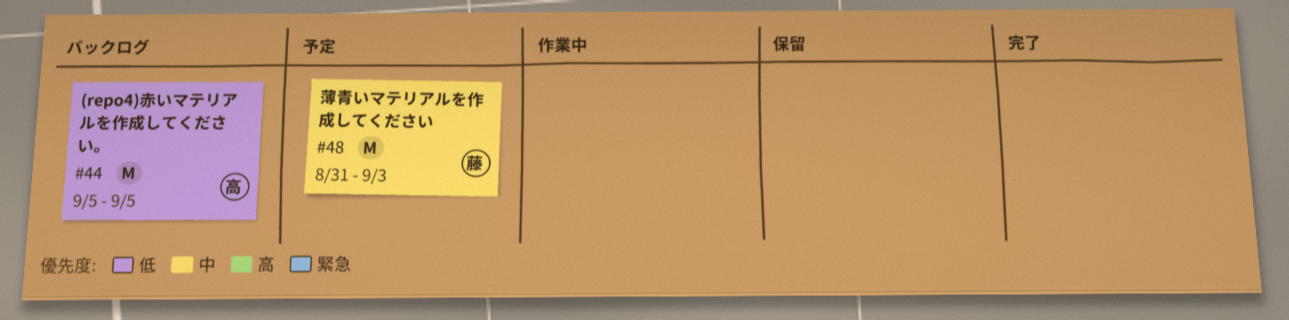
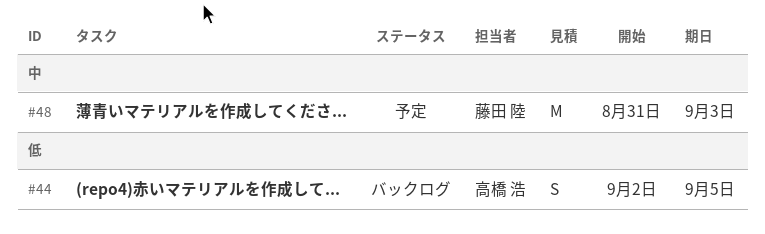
#44, estimate: M -> S
#44, start: Sep 5 -> Sep 2

